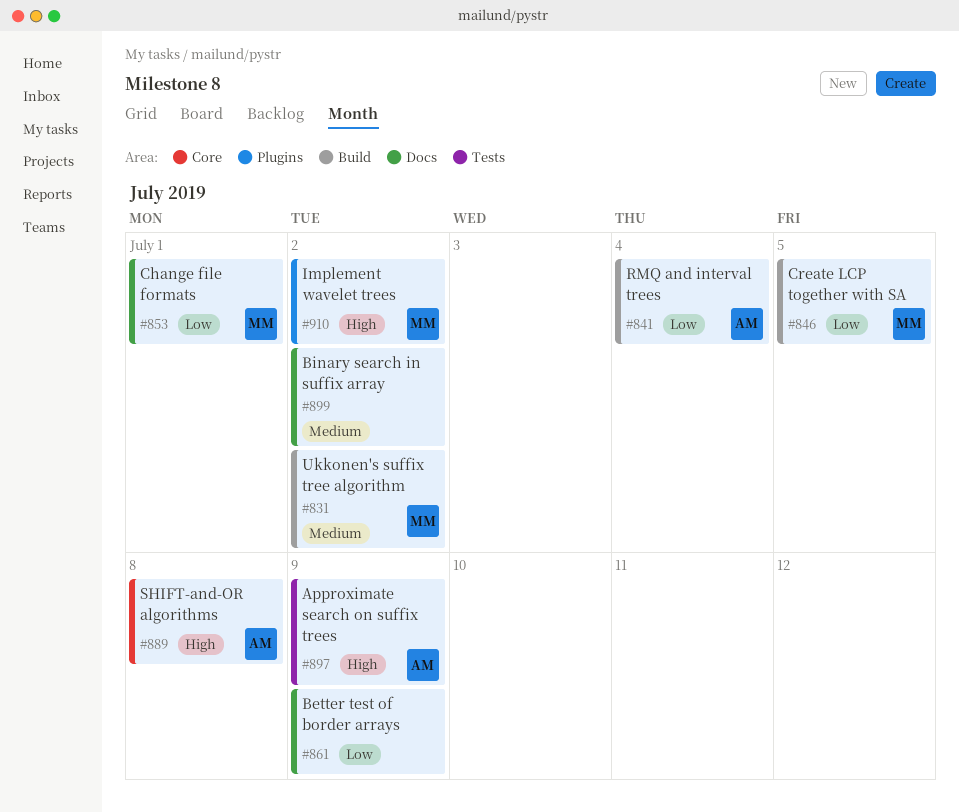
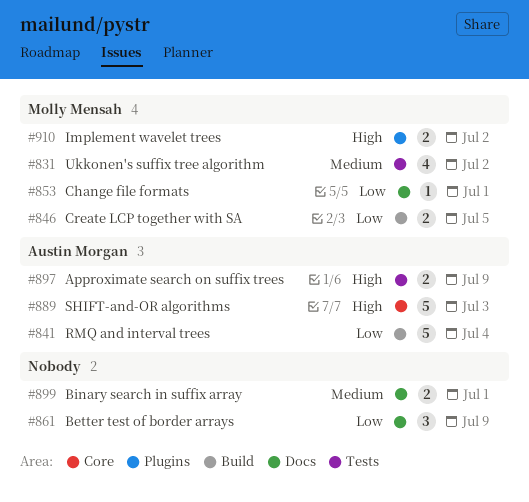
#831, label: Build -> Tests
#889, due: Jul 8 -> Jul 3
#899, due: Jul 2 -> Jul 1

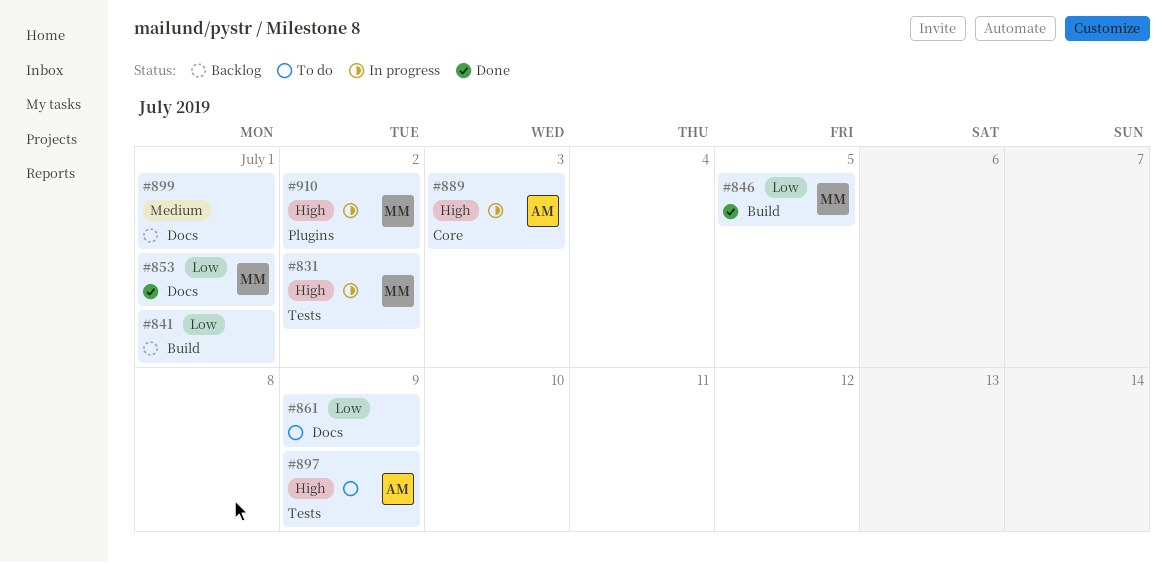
#831, priority: Medium -> High
#841, owner: Austin Morgan -> none
#841, due: Jul 4 -> Jul 1

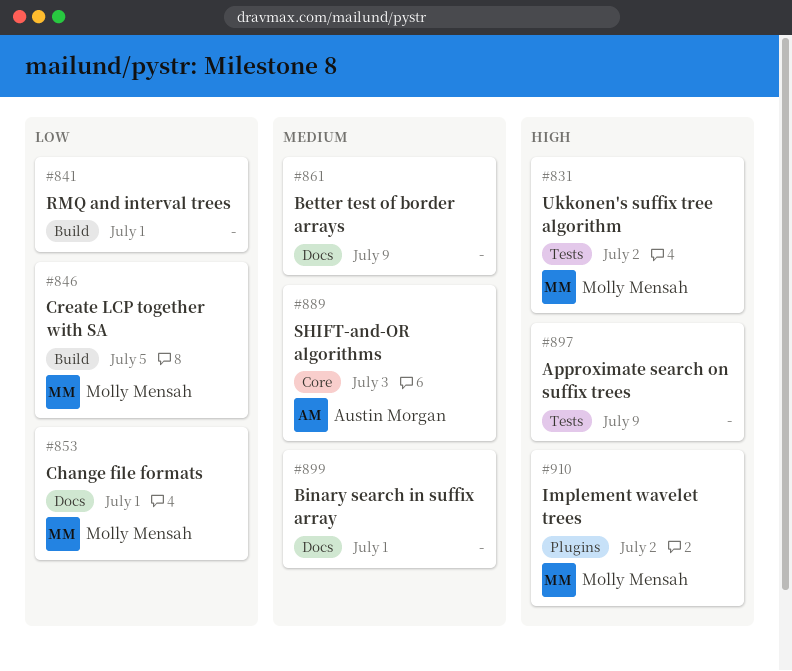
#861, priority: Low -> Medium
#889, priority: High -> Medium
#897, owner: Austin Morgan -> none

